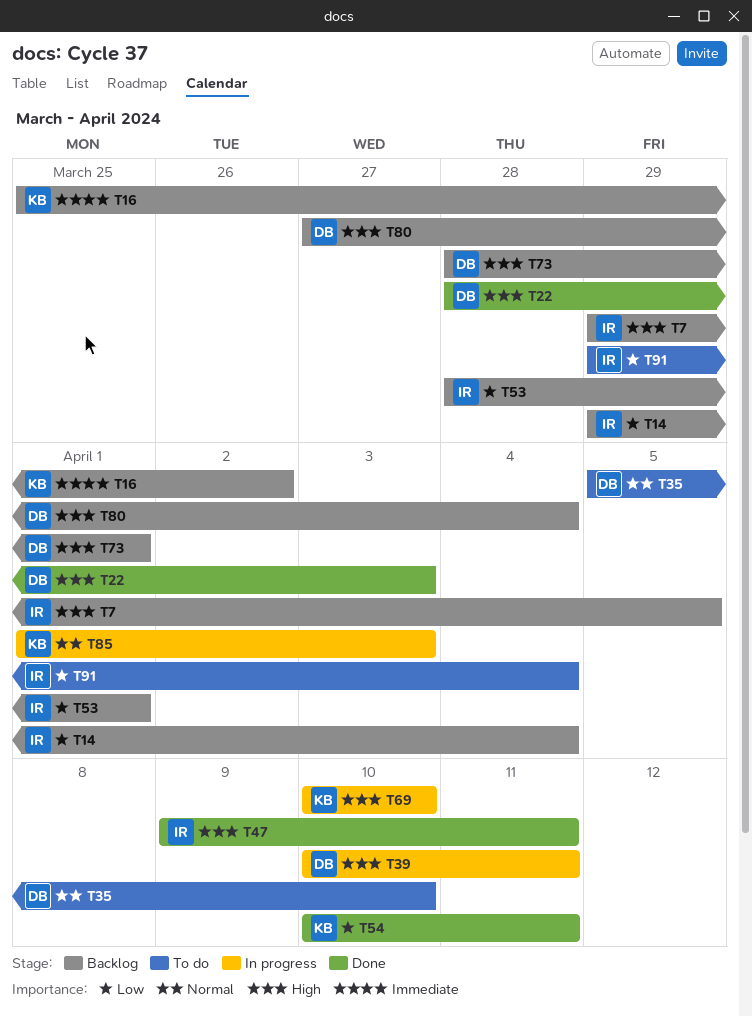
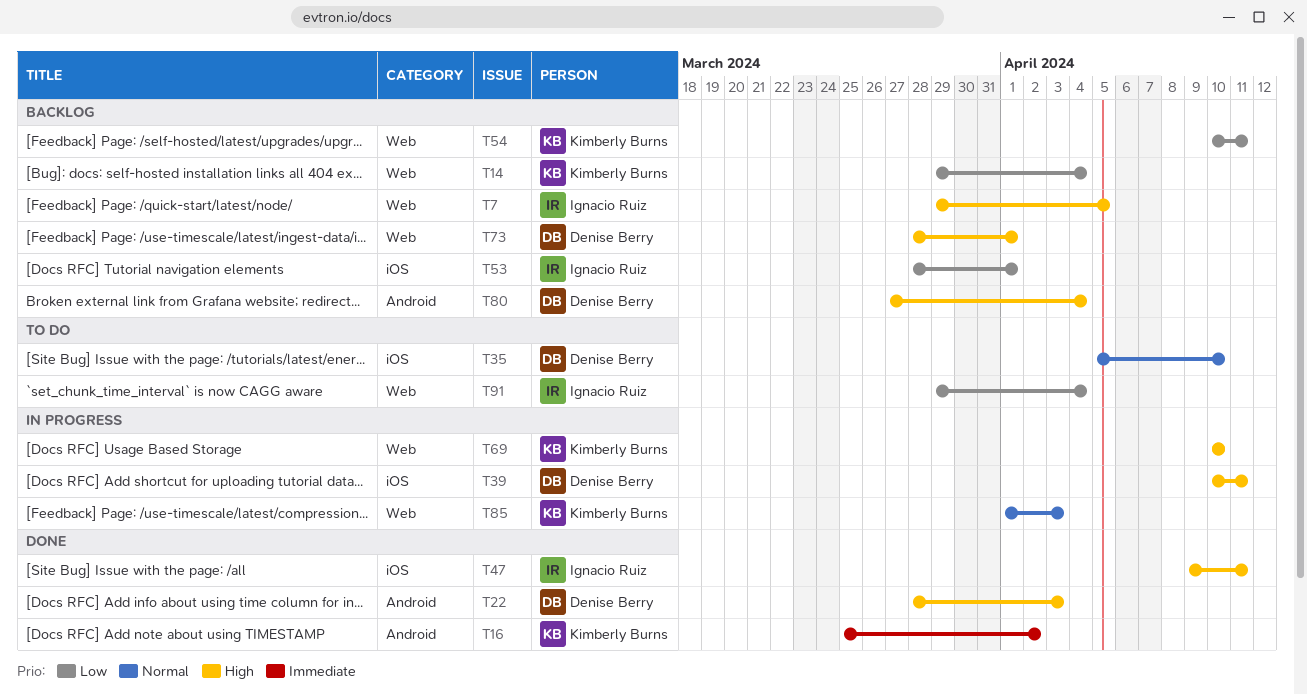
T14, owner: Ignacio Ruiz -> Kimberly Burns
T16, status: Backlog -> Done
T54, status: Done -> Backlog

